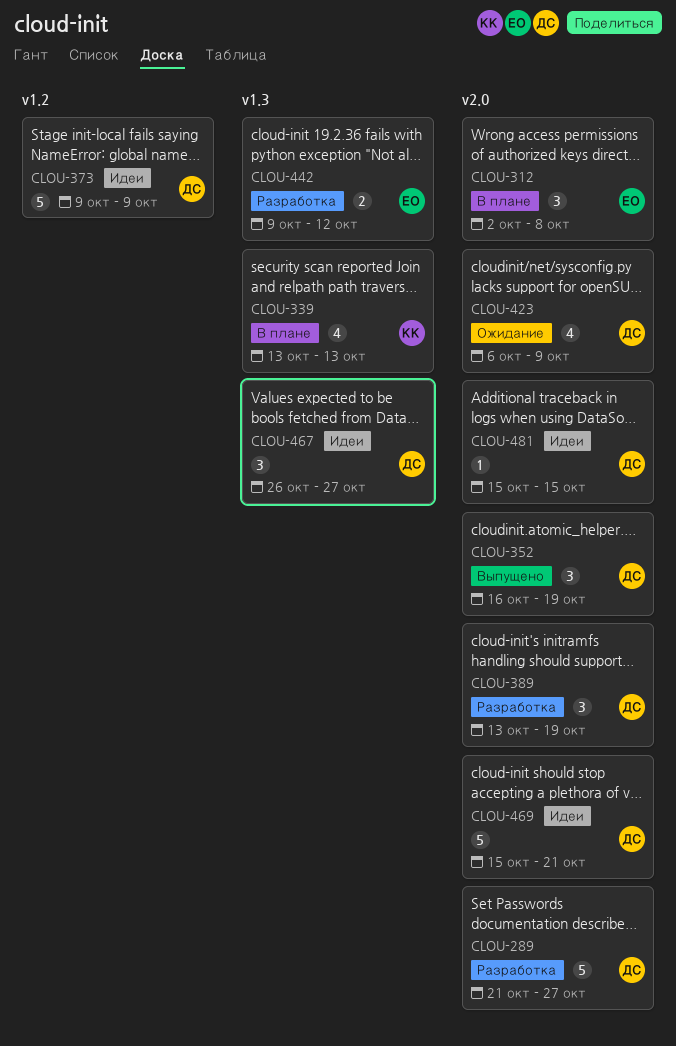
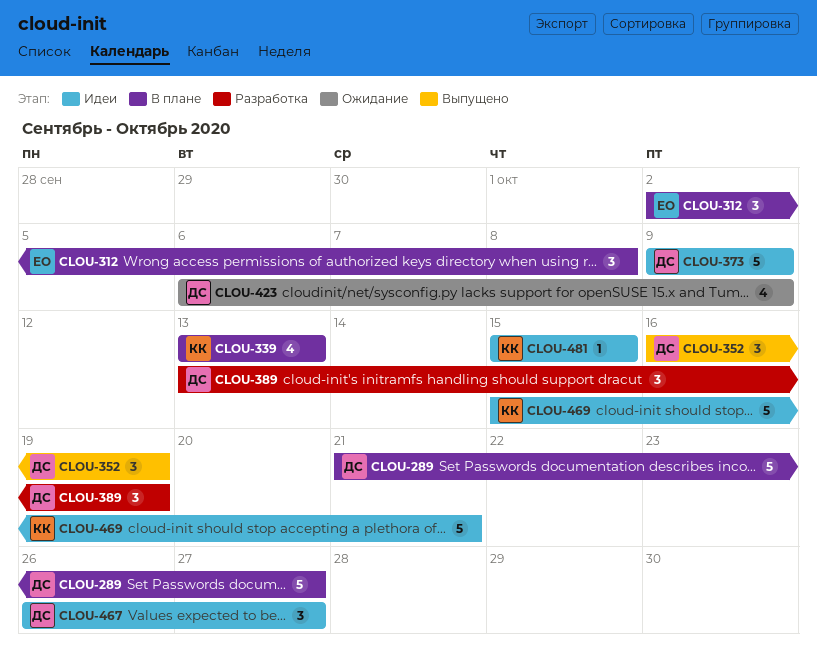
CLOU-289, status: Разработка -> В плане
CLOU-442: present -> none
CLOU-469, owner: ДС -> КК
CLOU-481, owner: ДС -> КК

